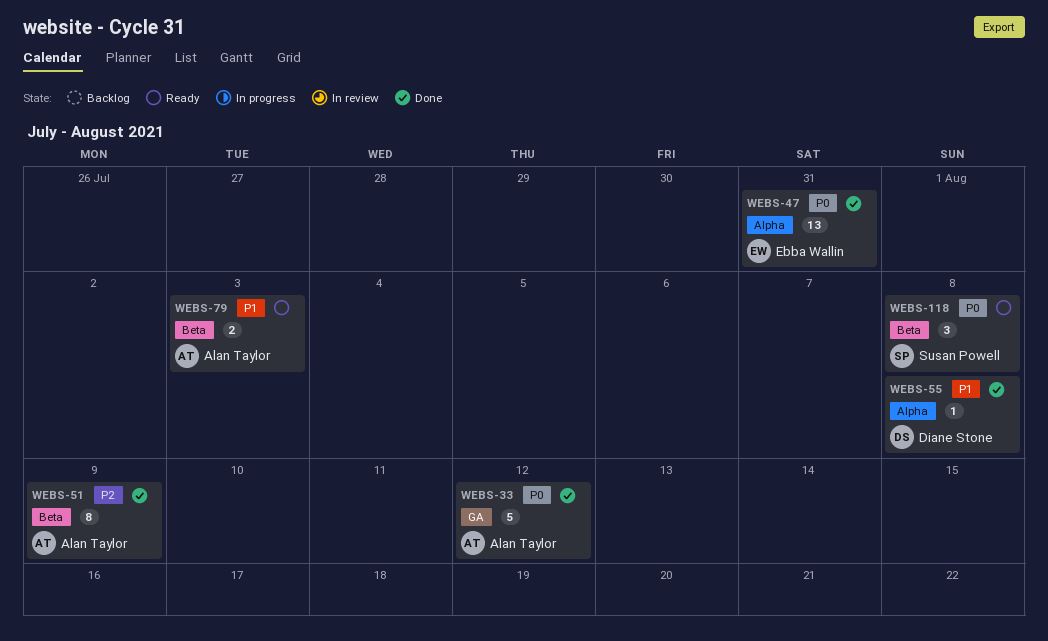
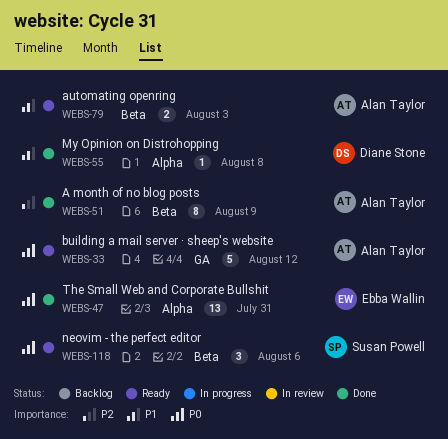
WEBS-33, status: Done -> Ready
WEBS-118, due: Aug 8 -> Aug 6

